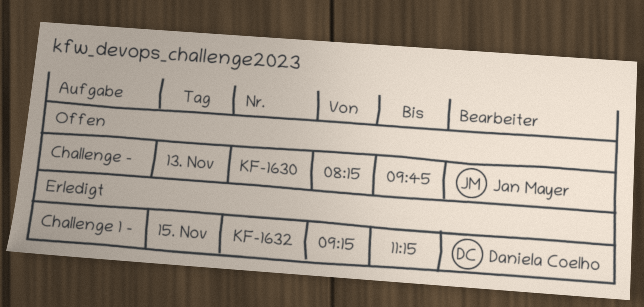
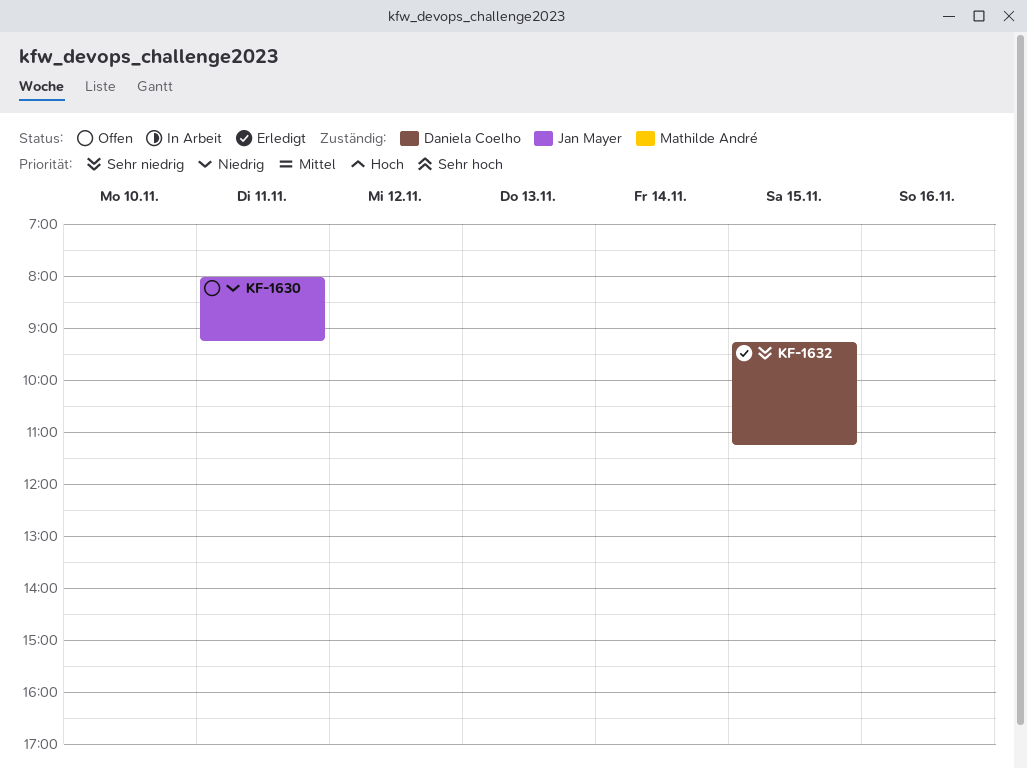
KF-1630, day: Nov 13 -> Nov 11
KF-1630, begins: 08:15 -> 08:00
KF-1630, ends: 09:45 -> 09:15

